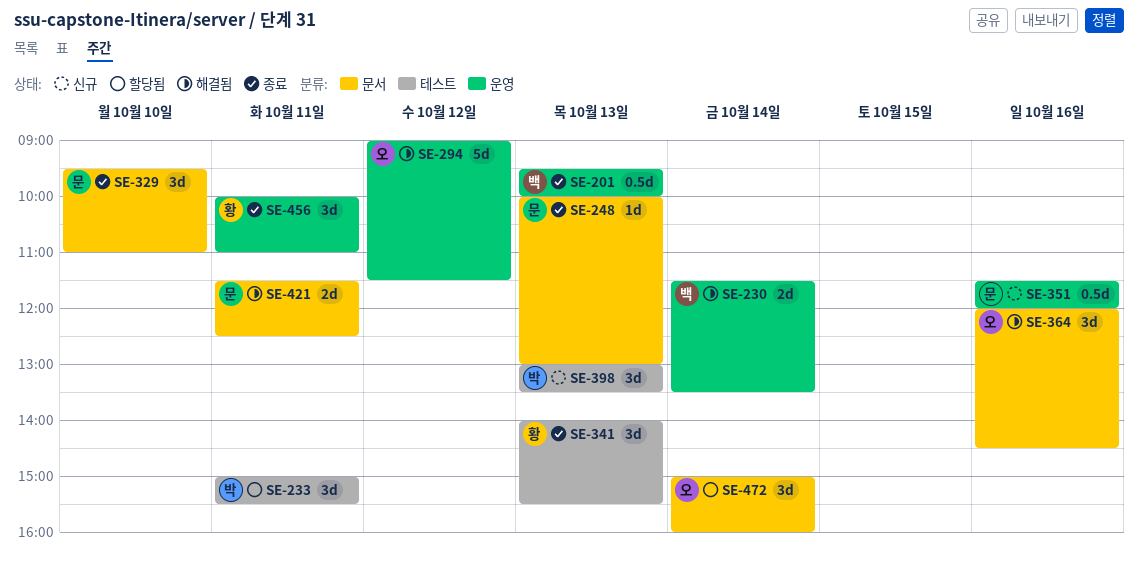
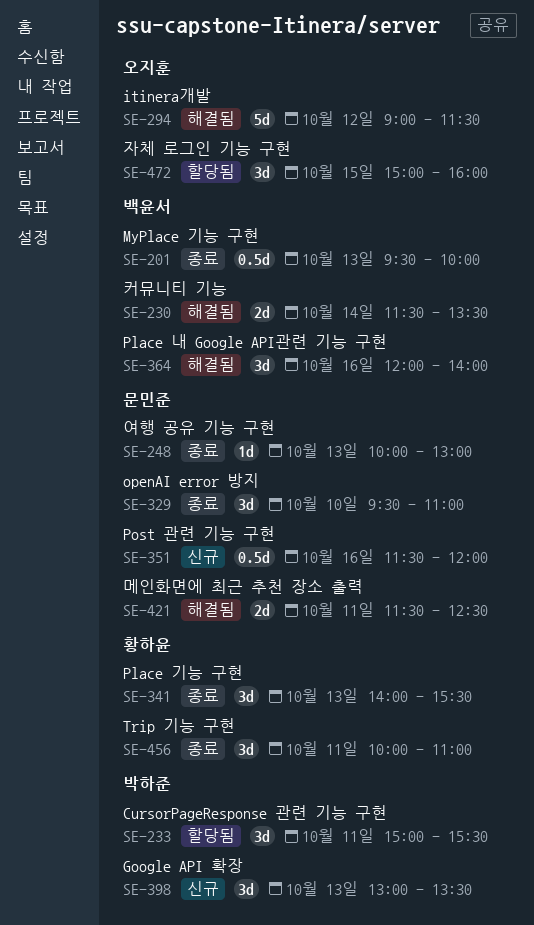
SE-364, owner: 오지훈 -> 백윤서
SE-364, ends: 14:30 -> 14:00
SE-472, day: Oct 14 -> Oct 15

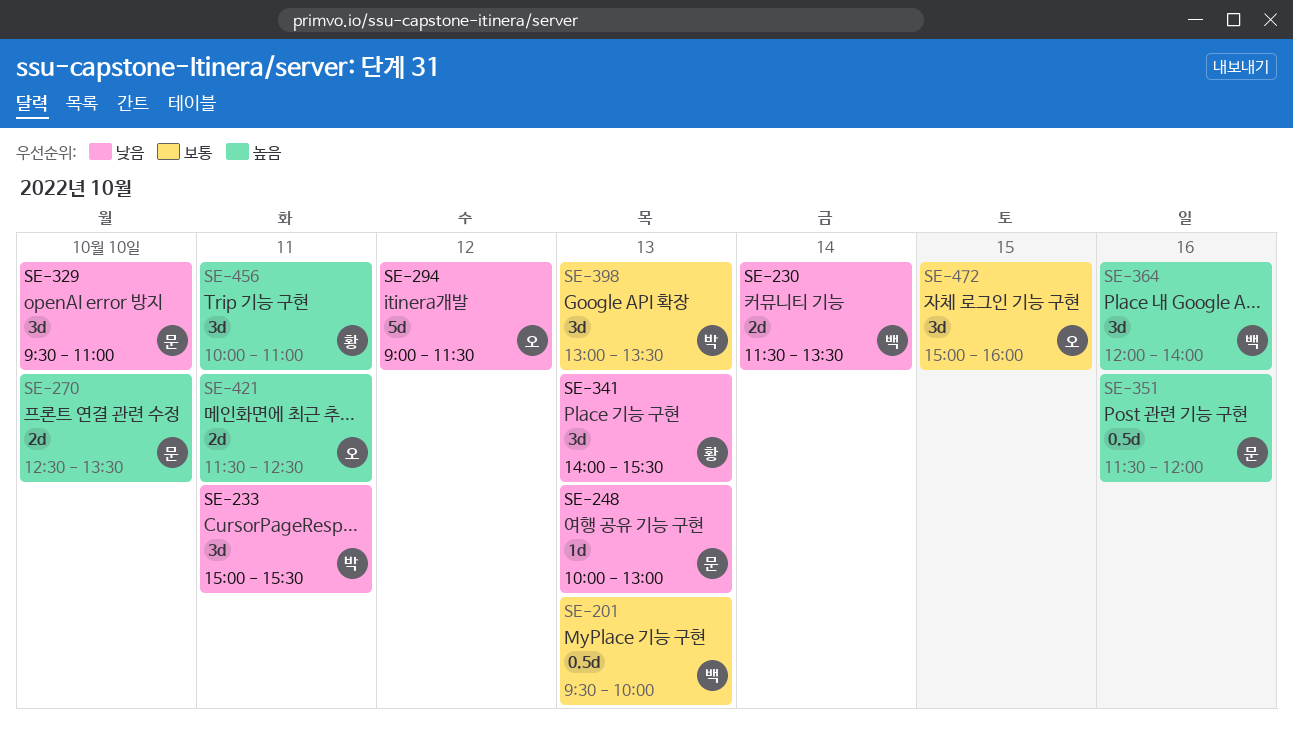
SE-270: none -> present
SE-421, owner: 문민준 -> 오지훈

